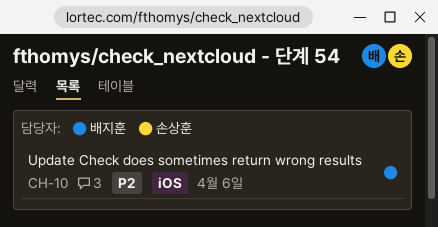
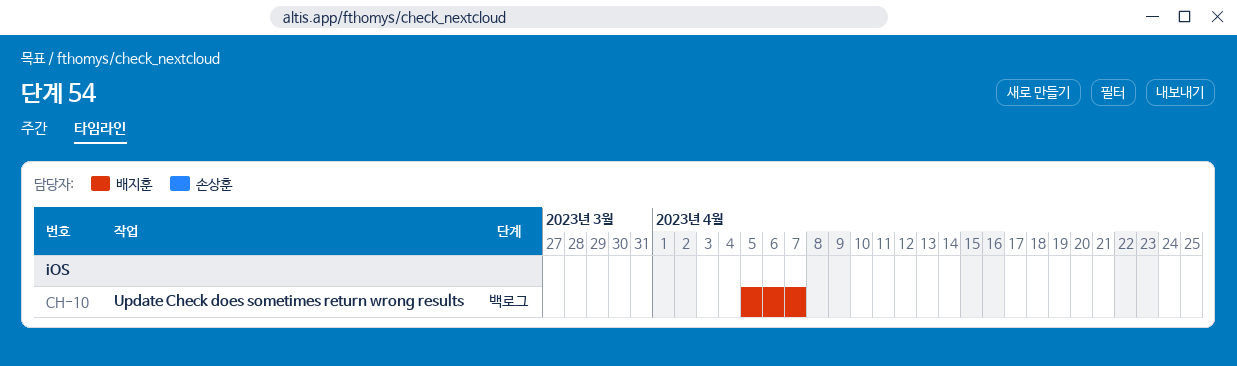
CH-10, due: Apr 6 -> Apr 7

